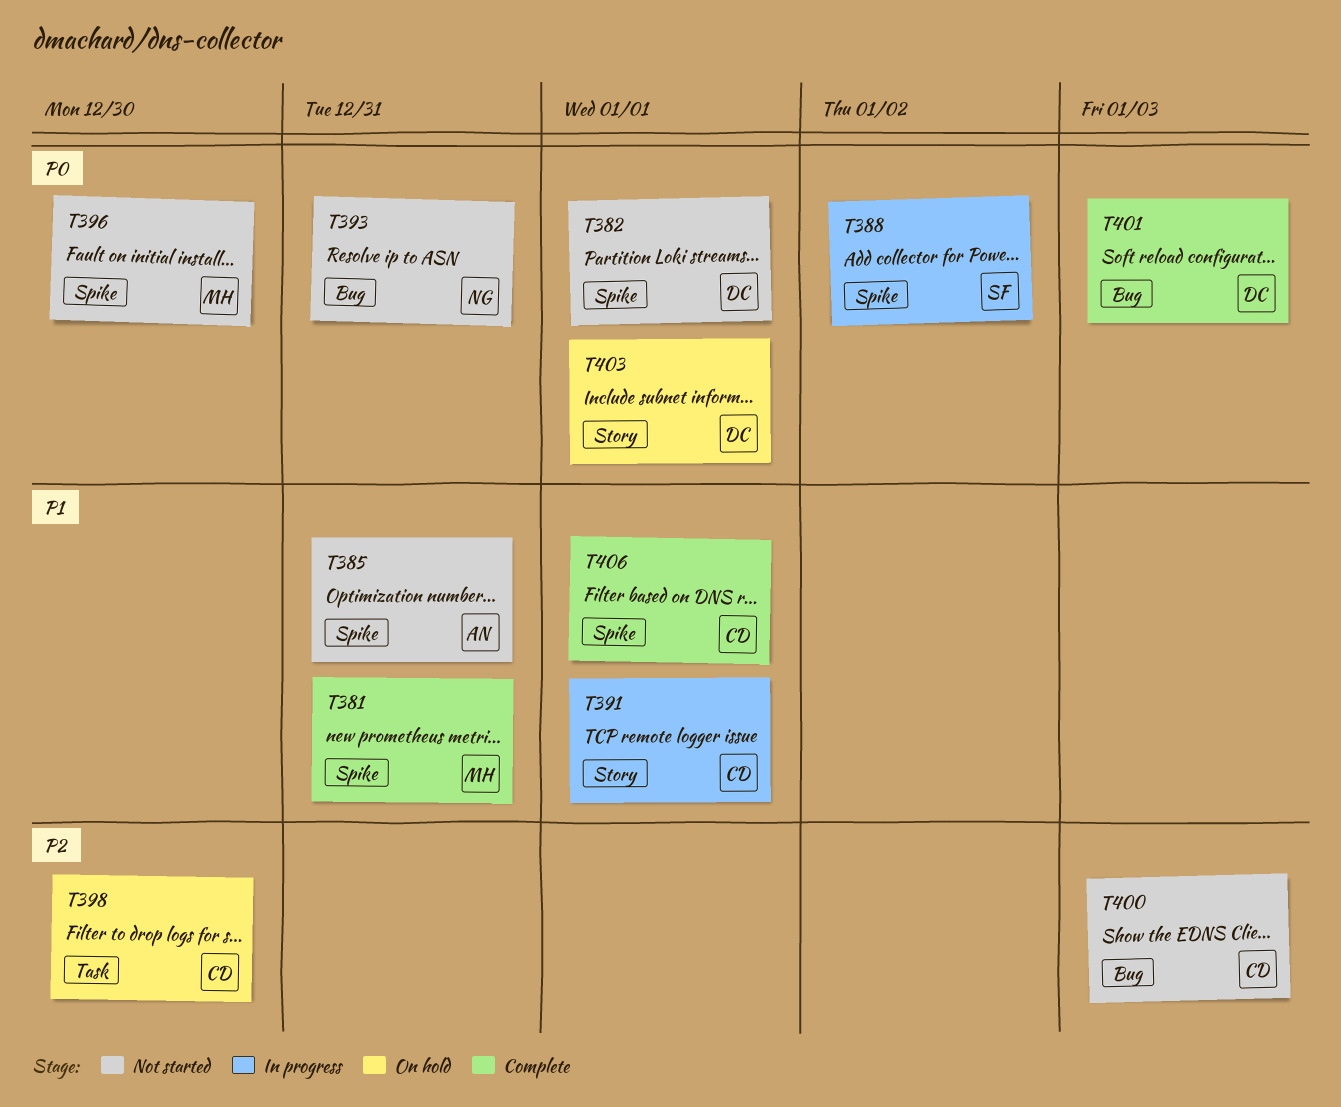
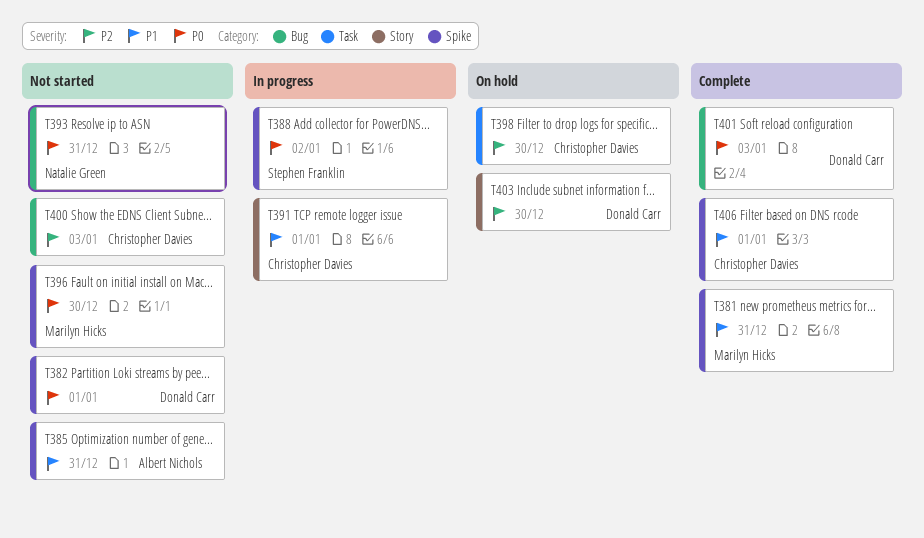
T403, priority: P0 -> P2
T403, due: Jan 1 -> Dec 30

